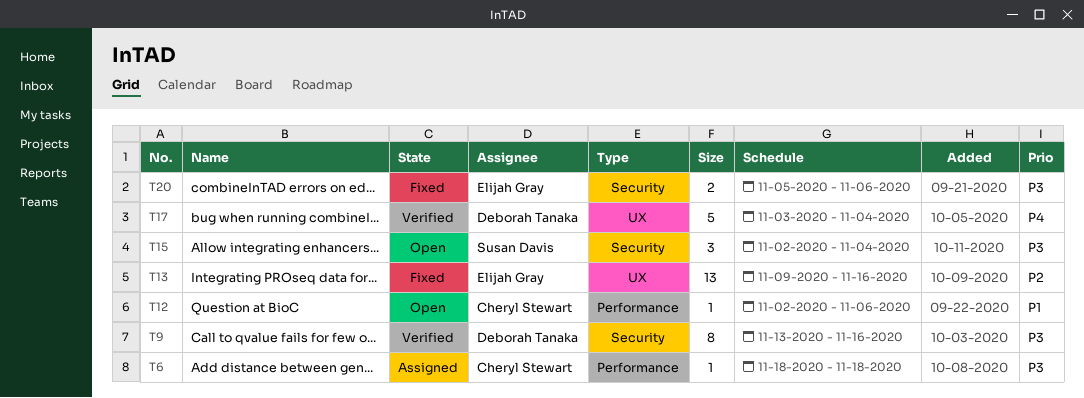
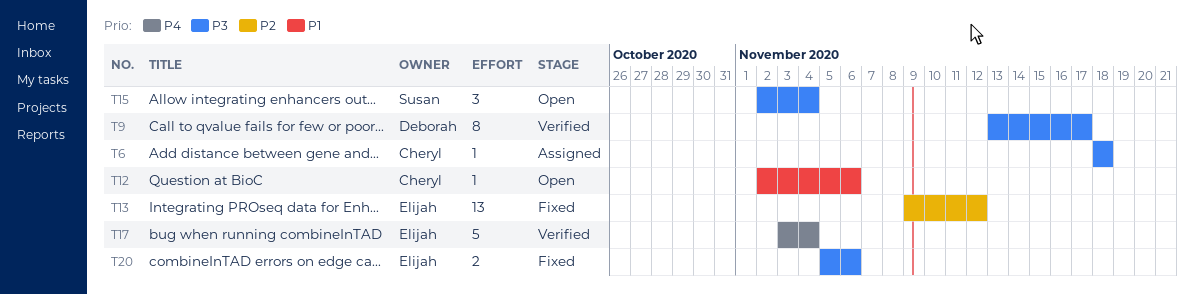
T9, due: Nov 16 -> Nov 17
T13, due: Nov 16 -> Nov 12
T17, owner: Deborah Tanaka -> Elijah Gray

